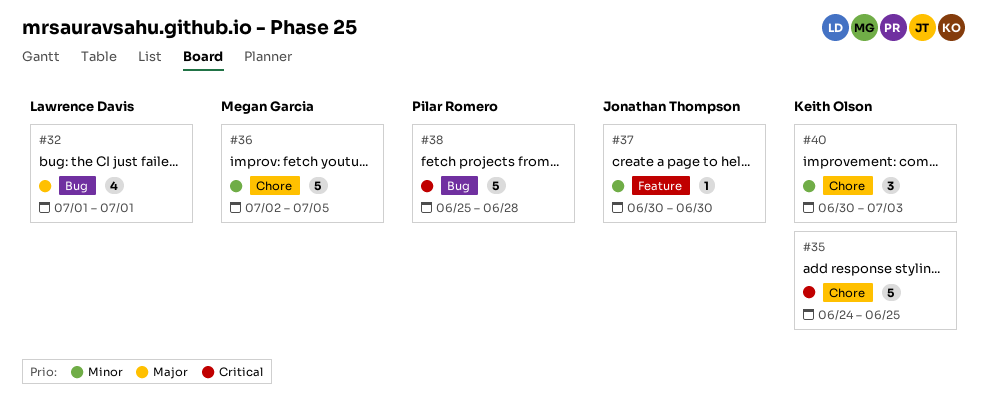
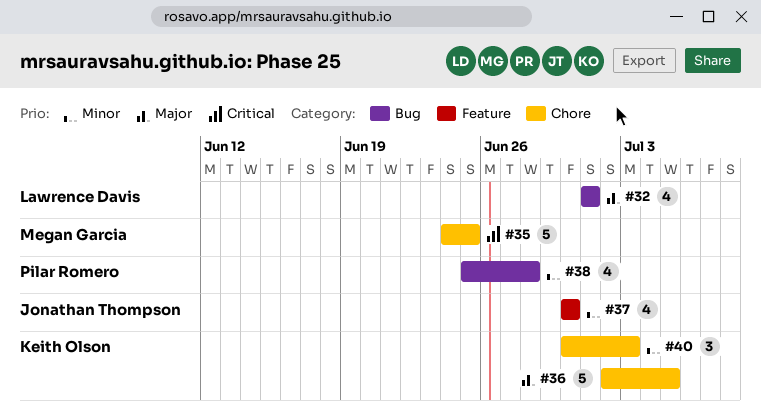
#35, owner: Keith Olson -> Megan Garcia
#36, owner: Megan Garcia -> Keith Olson
#36, priority: Minor -> Major
#37, estimate: 1 -> 4
#38, priority: Critical -> Minor
#38, estimate: 5 -> 4

